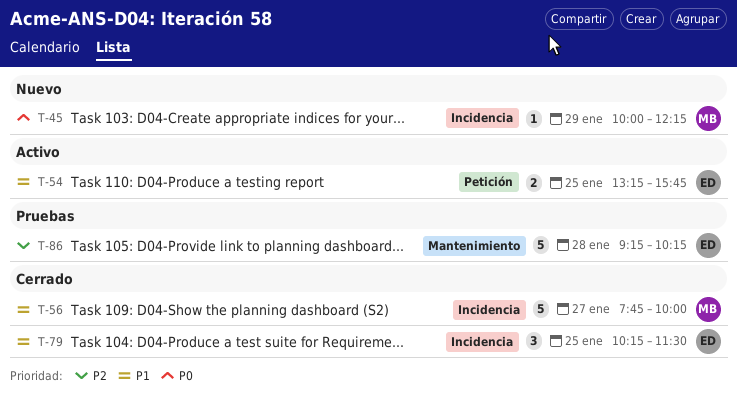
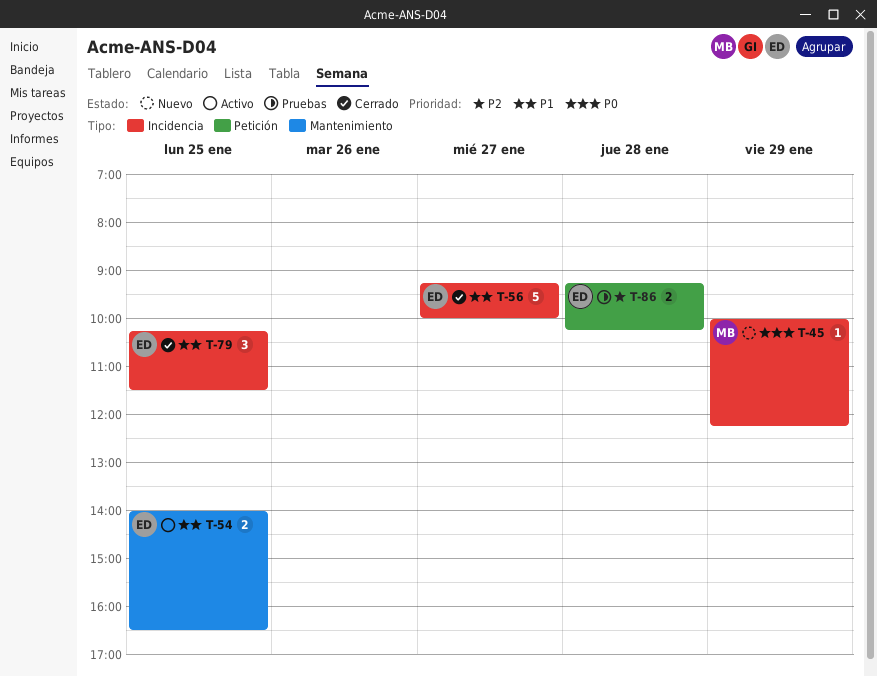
T-54, label: Petición -> Mantenimiento
T-54, begins: 13:15 -> 14:00
T-54, ends: 15:45 -> 16:30
T-56, owner: MB -> ED
T-56, begins: 07:45 -> 09:15
T-86, label: Mantenimiento -> Petición
T-86, estimate: 5 -> 2

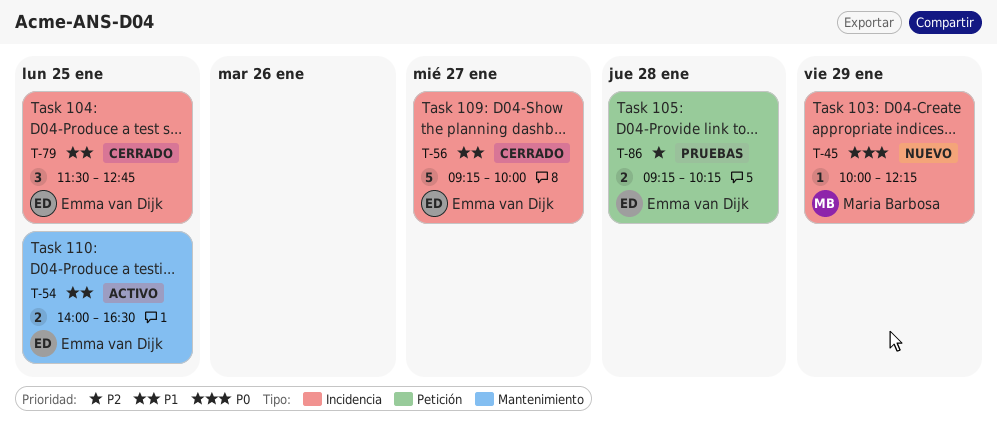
T-79, begins: 10:15 -> 11:30
T-79, ends: 11:30 -> 12:45

